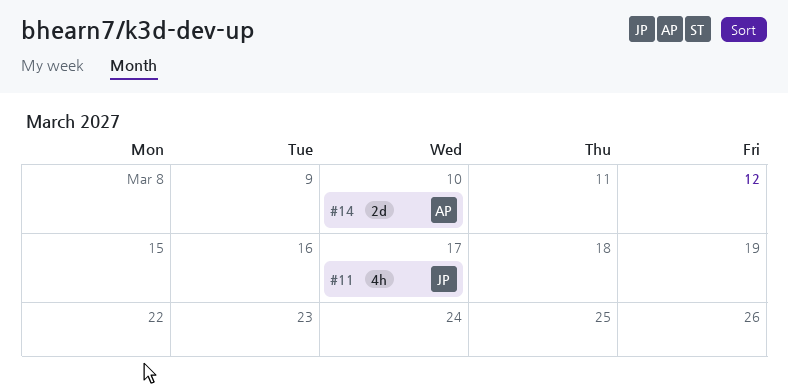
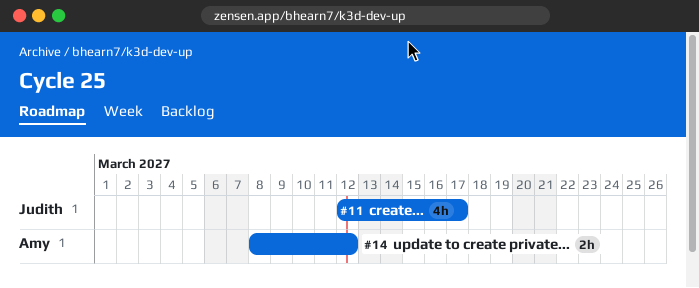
#14, estimate: 2d -> 2h
#14, due: Mar 10 -> Mar 12

